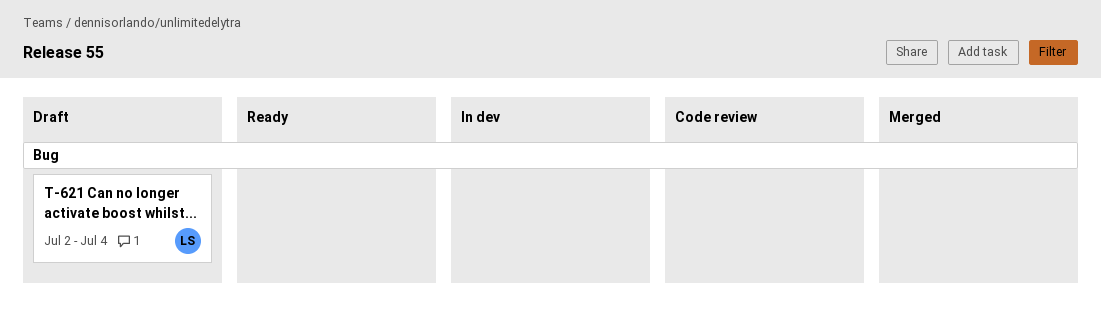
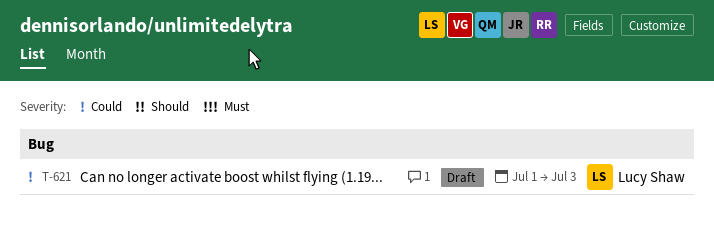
T-621, start: Jul 2 -> Jul 1
T-621, due: Jul 4 -> Jul 3

